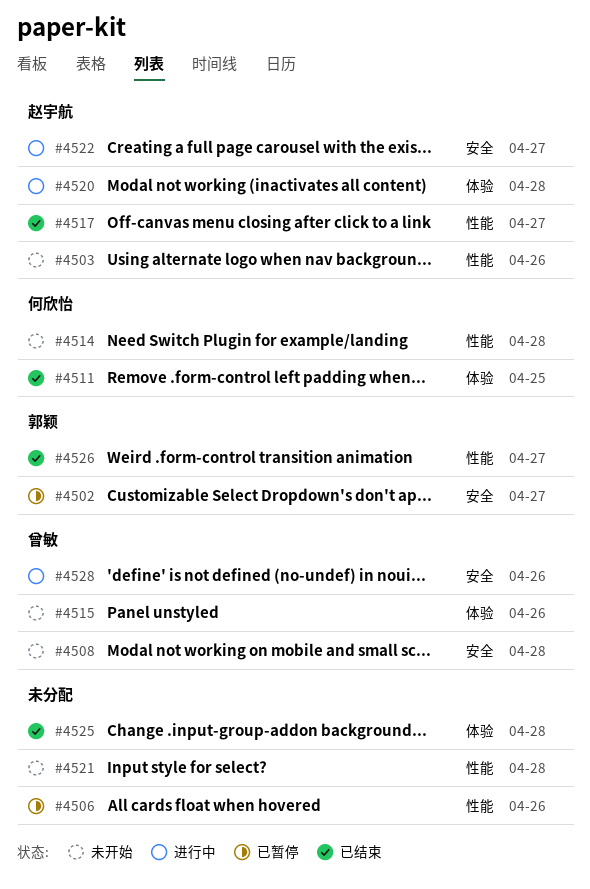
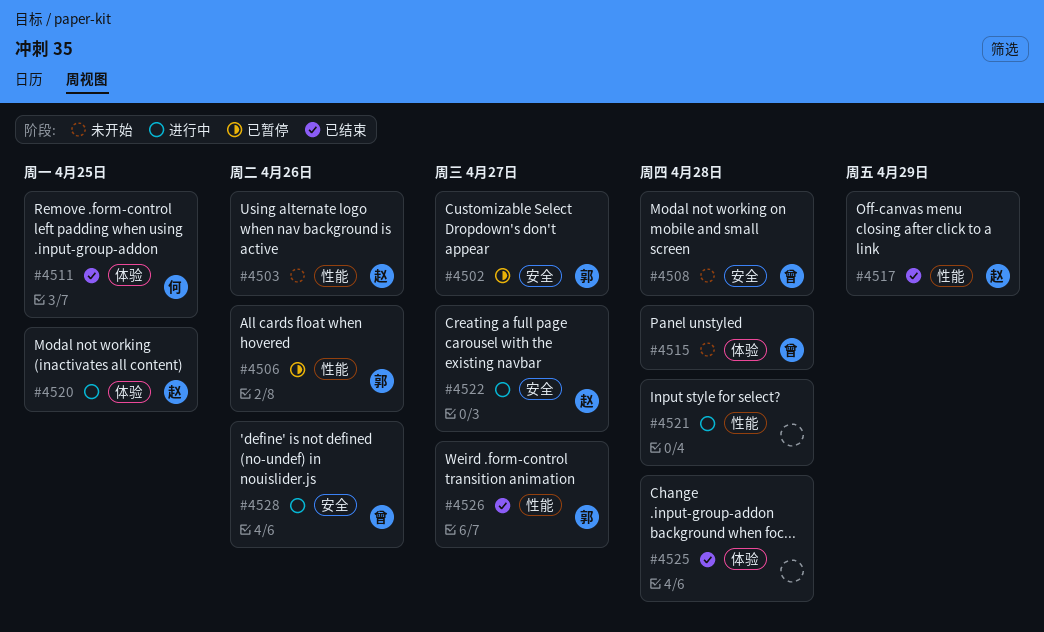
#4506, owner: none -> 郭颖
#4514: present -> none
#4515, due: Apr 26 -> Apr 28
#4517, due: Apr 27 -> Apr 29
#4520, due: Apr 28 -> Apr 25
#4521, status: 未开始 -> 进行中

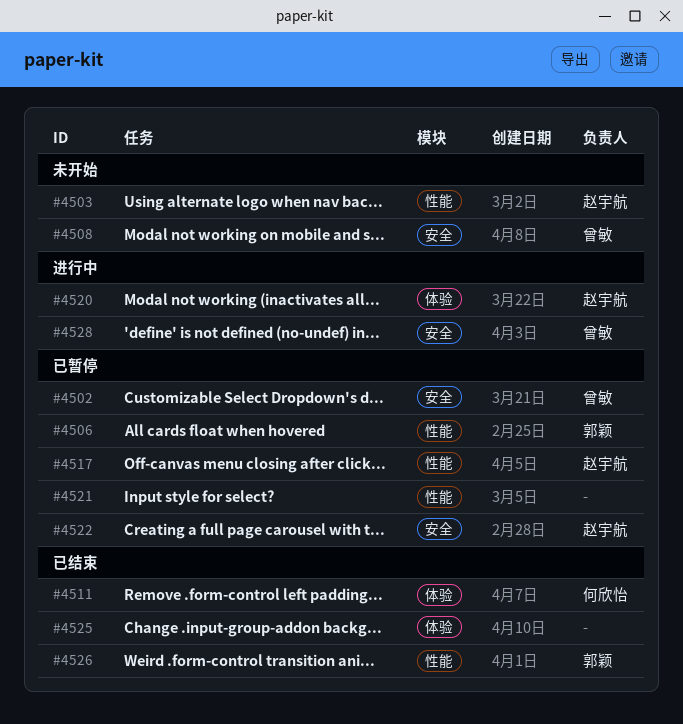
#4502, owner: 郭颖 -> 曾敏
#4515: present -> none
#4517, status: 已结束 -> 已暂停
#4521, status: 进行中 -> 已暂停
#4522, status: 进行中 -> 已暂停

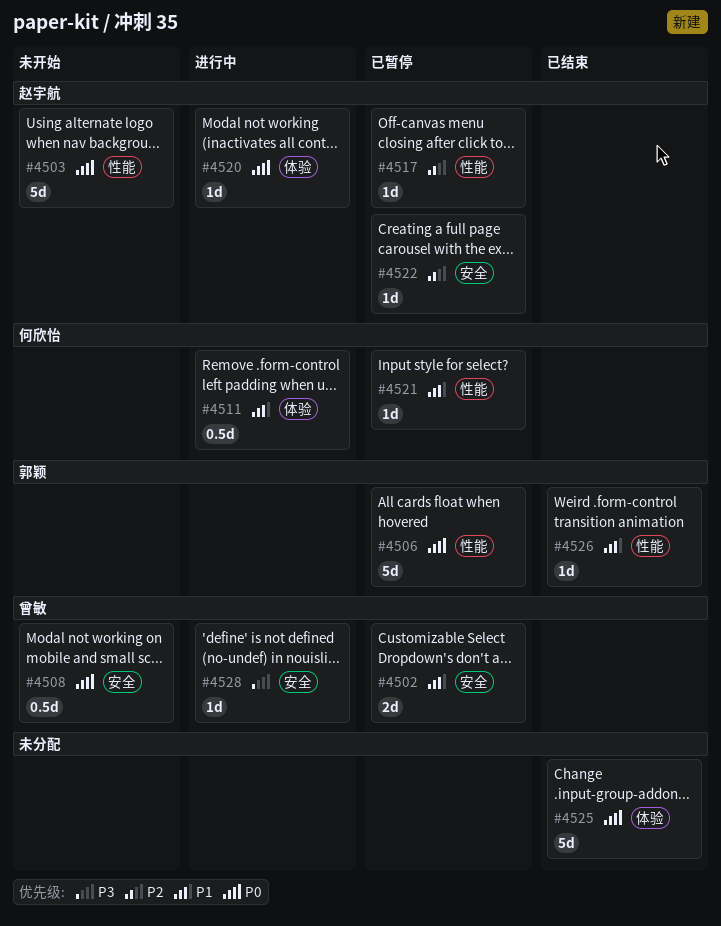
#4511, status: 已结束 -> 进行中
#4521, owner: none -> 何欣怡

